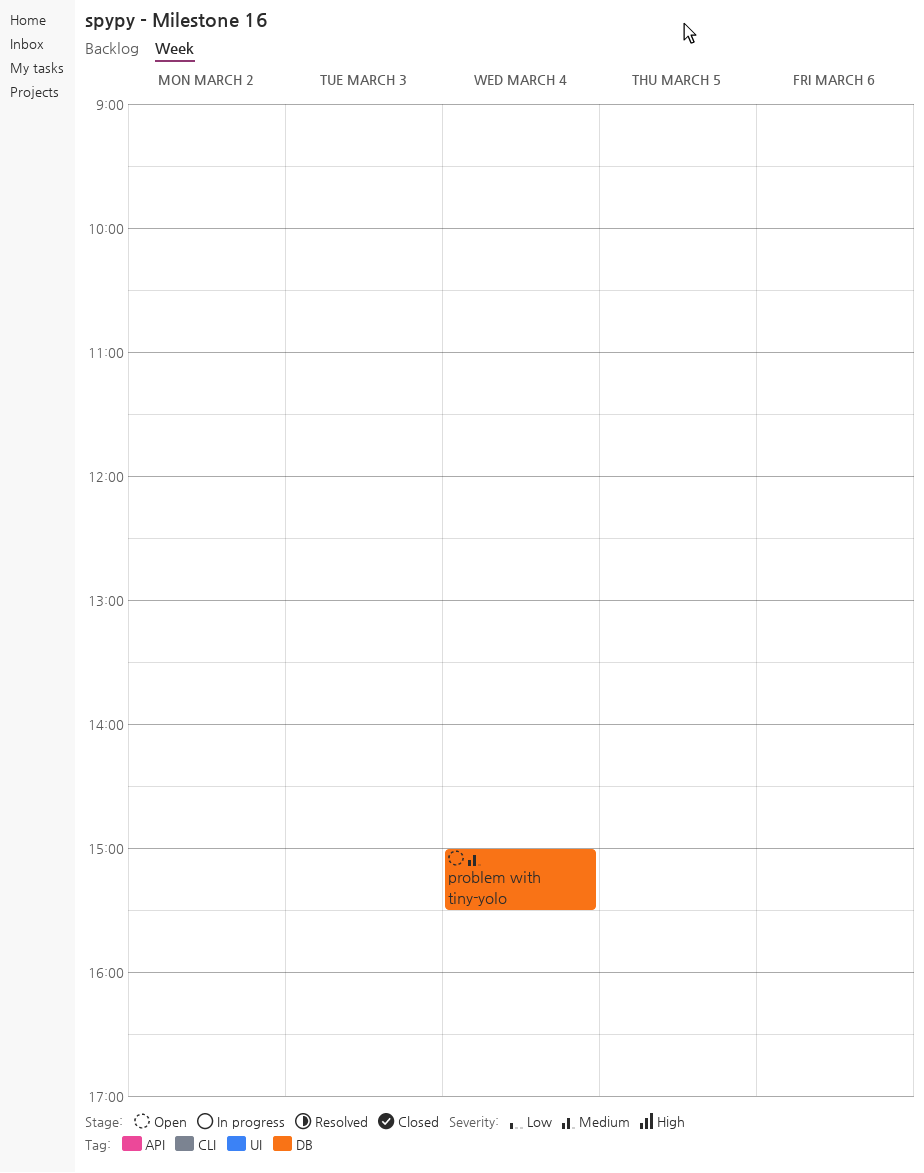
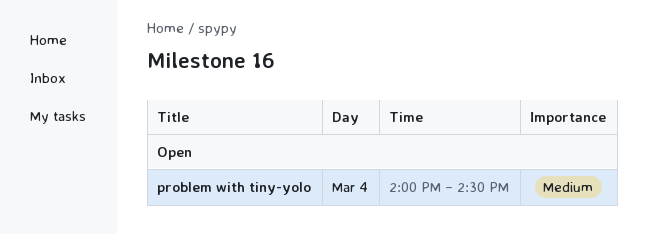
problem with tiny-yolo, begins: 15:00 -> 14:00
problem with tiny-yolo, ends: 15:30 -> 14:30

